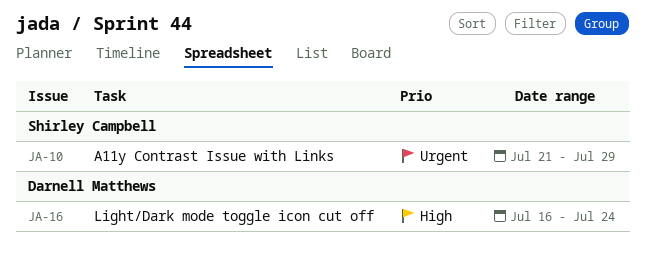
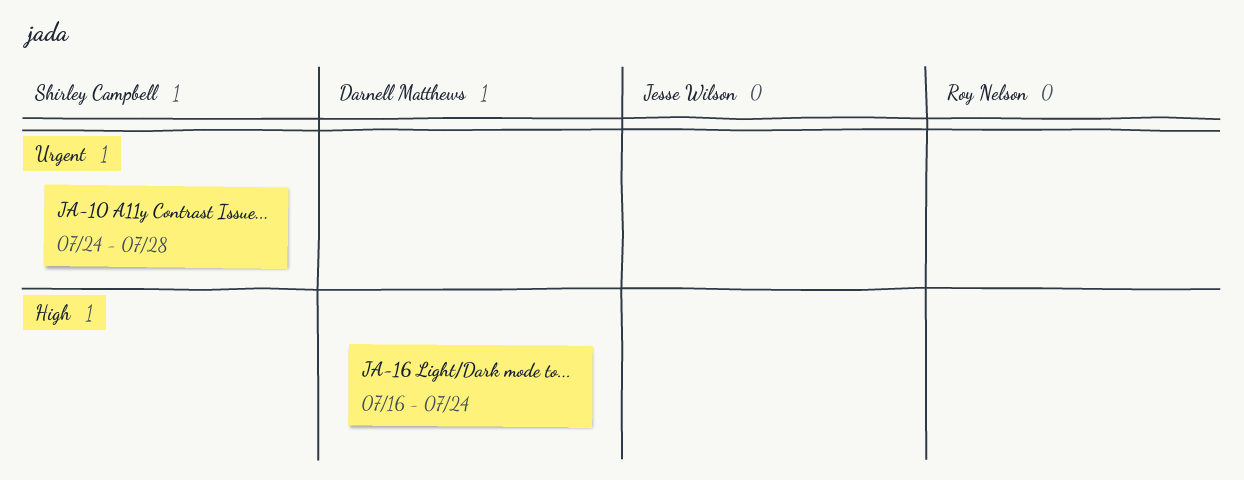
JA-10, start: Jul 21 -> Jul 24
JA-10, due: Jul 29 -> Jul 28

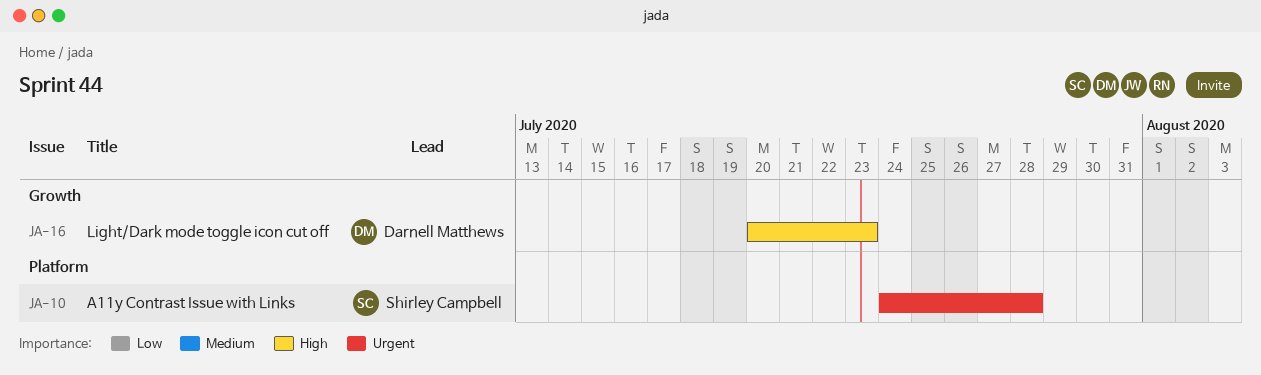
JA-16, start: Jul 16 -> Jul 20
JA-16, due: Jul 24 -> Jul 23

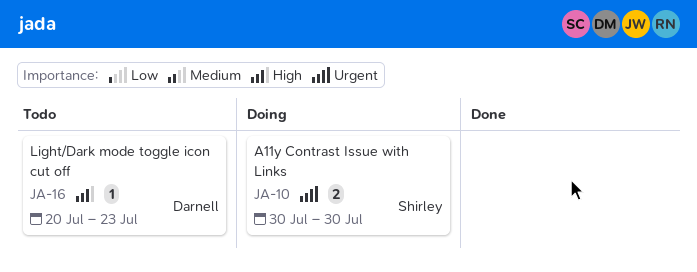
JA-10, start: Jul 24 -> Jul 30
JA-10, due: Jul 28 -> Jul 30

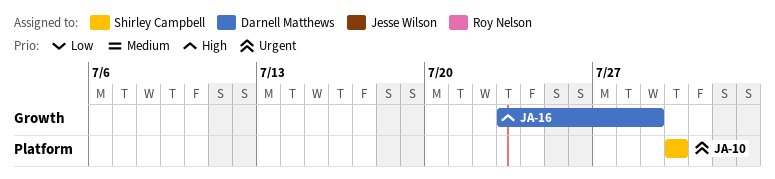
JA-16, start: Jul 20 -> Jul 23
JA-16, due: Jul 23 -> Jul 29

